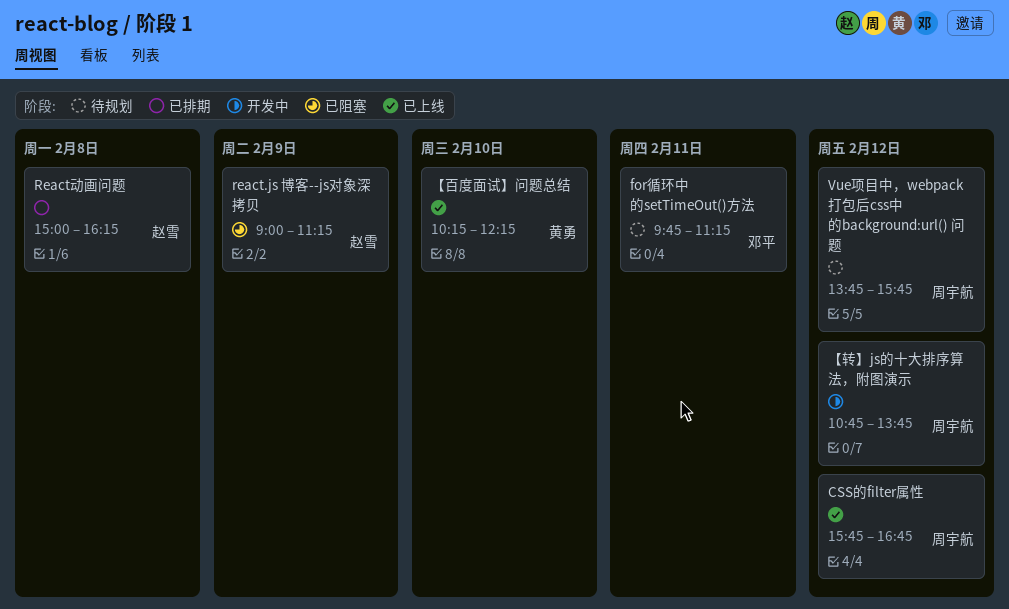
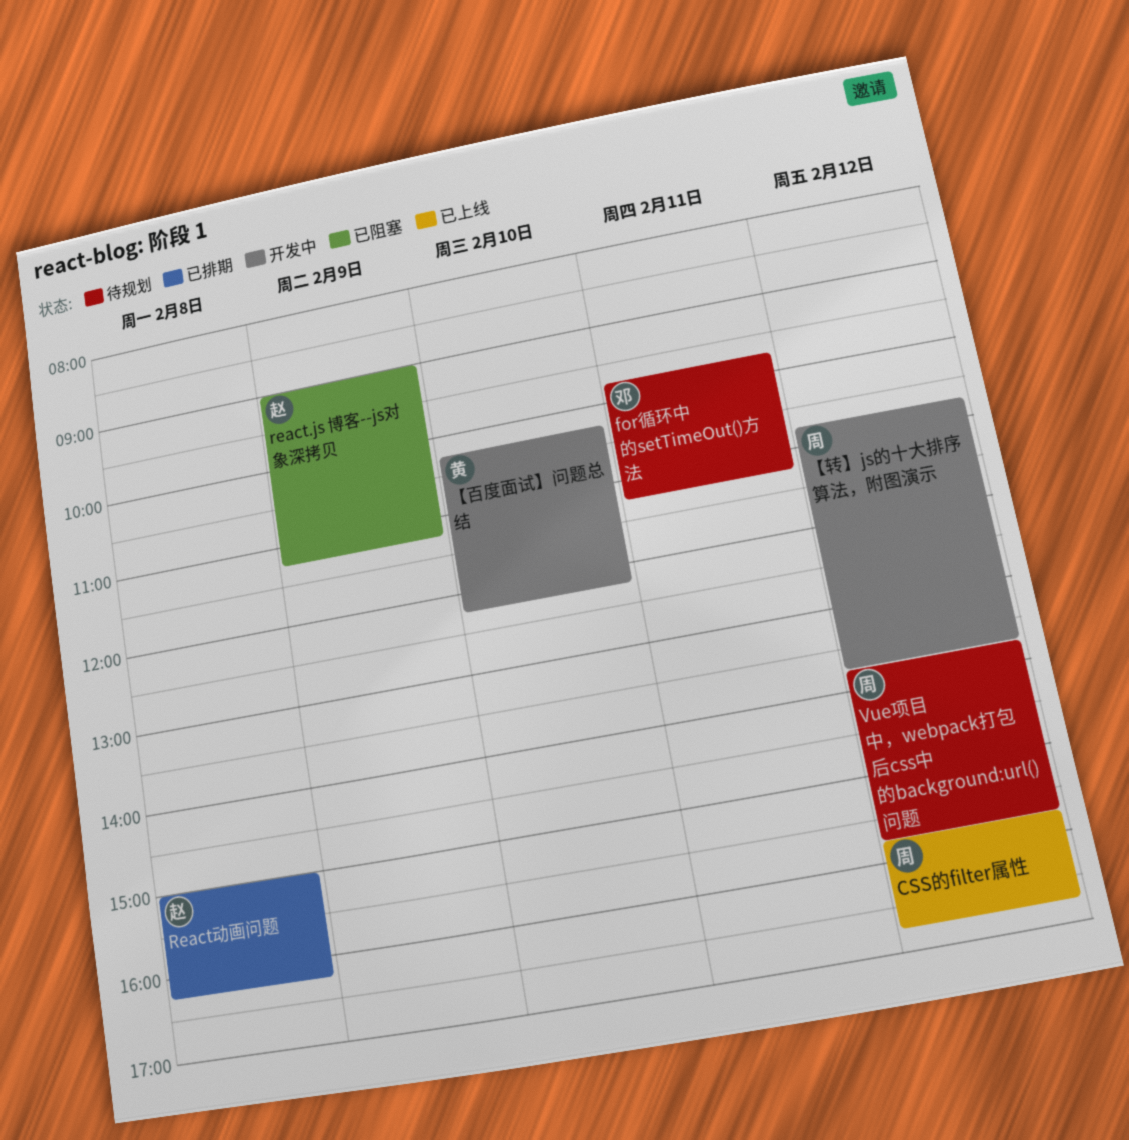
【百度面试】问题总结, status: 已上线 -> 开发中

